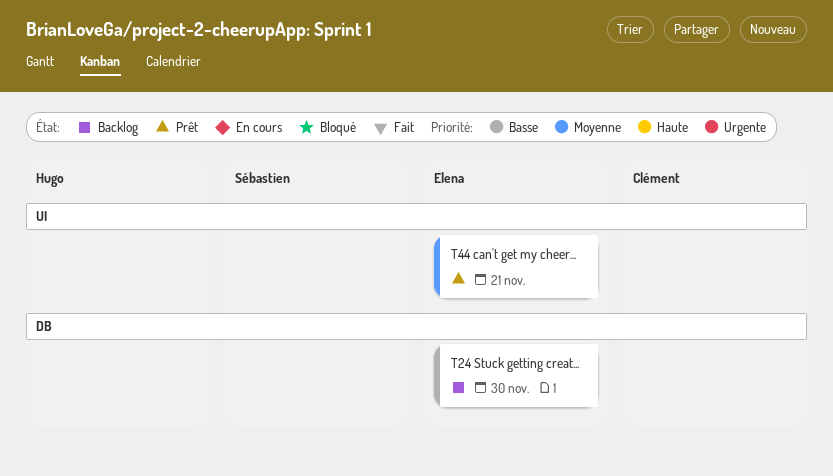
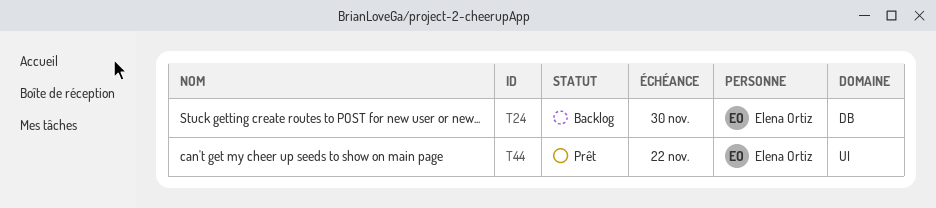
T44, due: Nov 21 -> Nov 22

